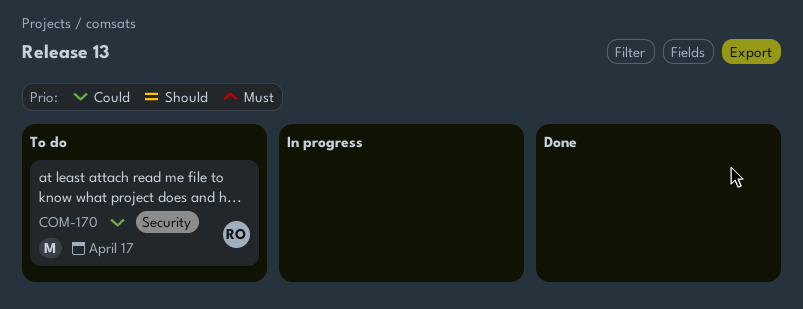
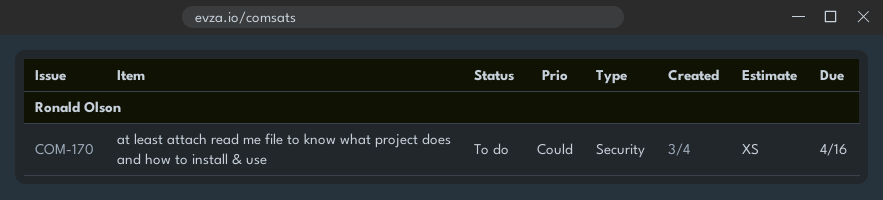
COM-170, estimate: M -> XS
COM-170, due: Apr 17 -> Apr 16

